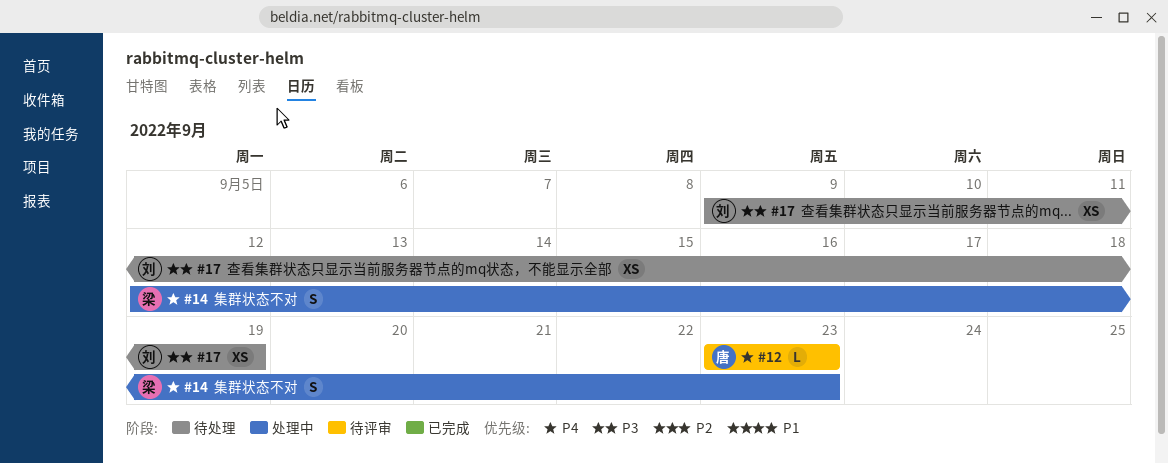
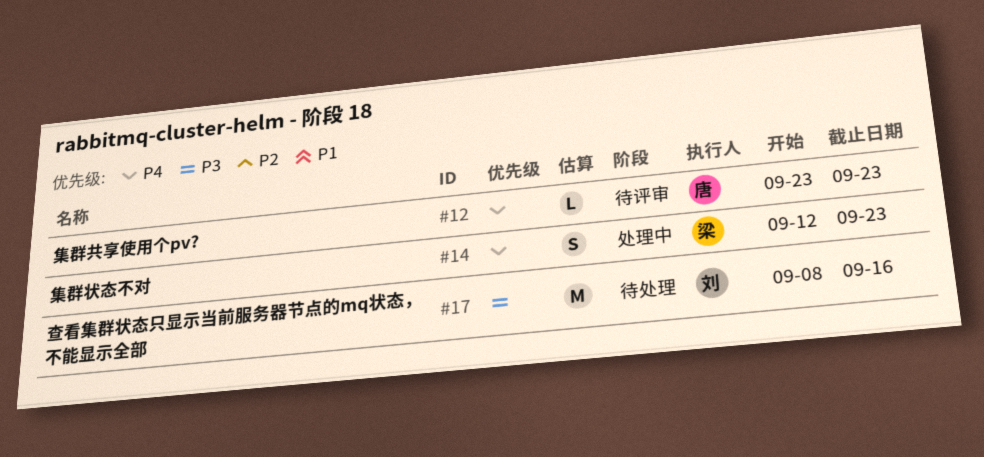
#17, estimate: XS -> M
#17, start: Sep 9 -> Sep 8
#17, due: Sep 19 -> Sep 16

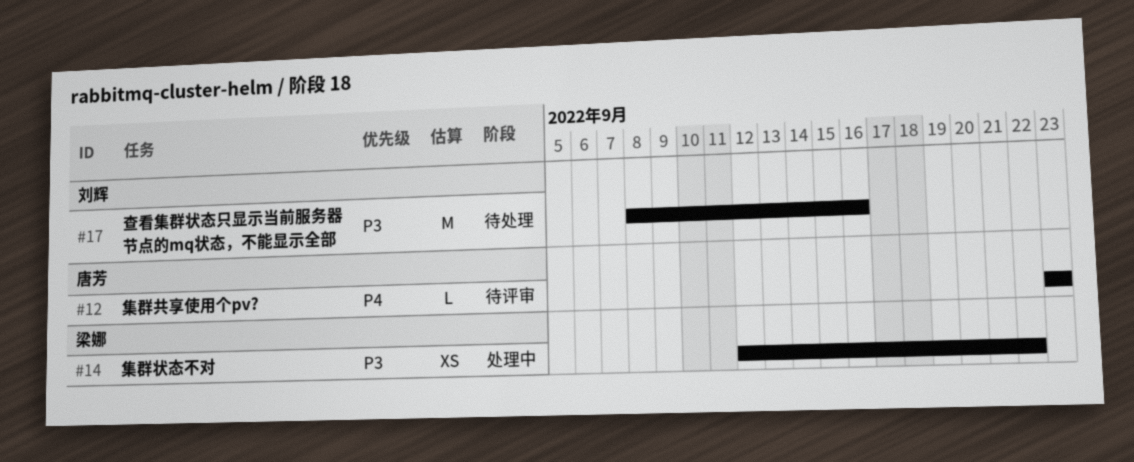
#14, priority: P4 -> P3
#14, estimate: S -> XS
#14, due: Sep 23 -> Sep 22

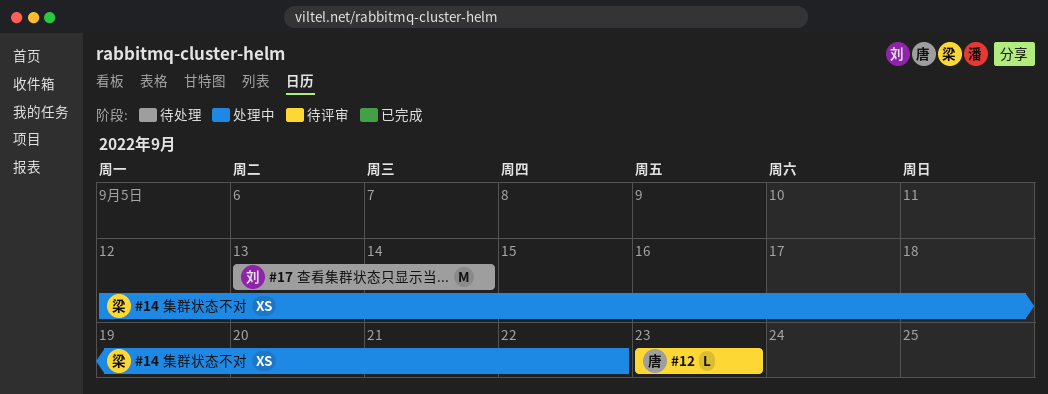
#17, start: Sep 8 -> Sep 13
#17, due: Sep 16 -> Sep 14

